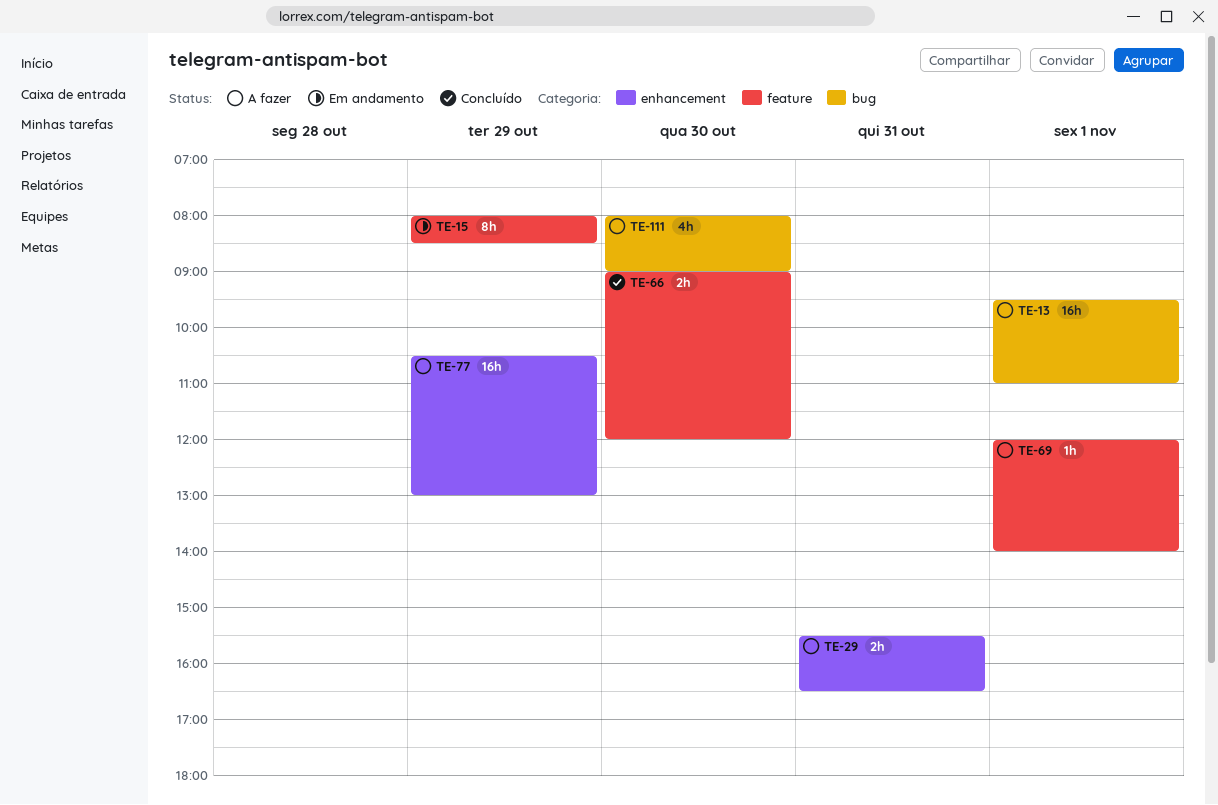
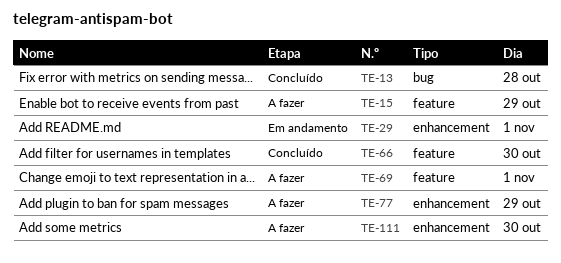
TE-13, status: A fazer -> Concluído
TE-13, day: Nov 1 -> Oct 28
TE-15, status: Em andamento -> A fazer
TE-29, status: A fazer -> Em andamento
TE-29, day: Oct 31 -> Nov 1
TE-111, label: bug -> enhancement

